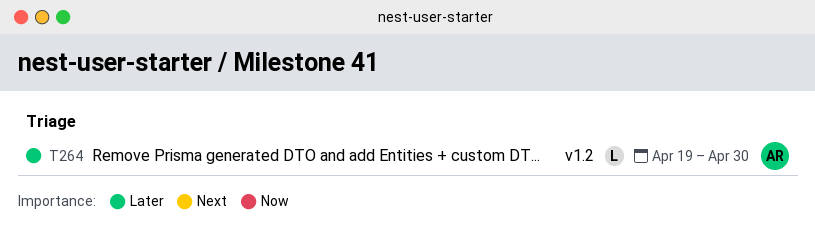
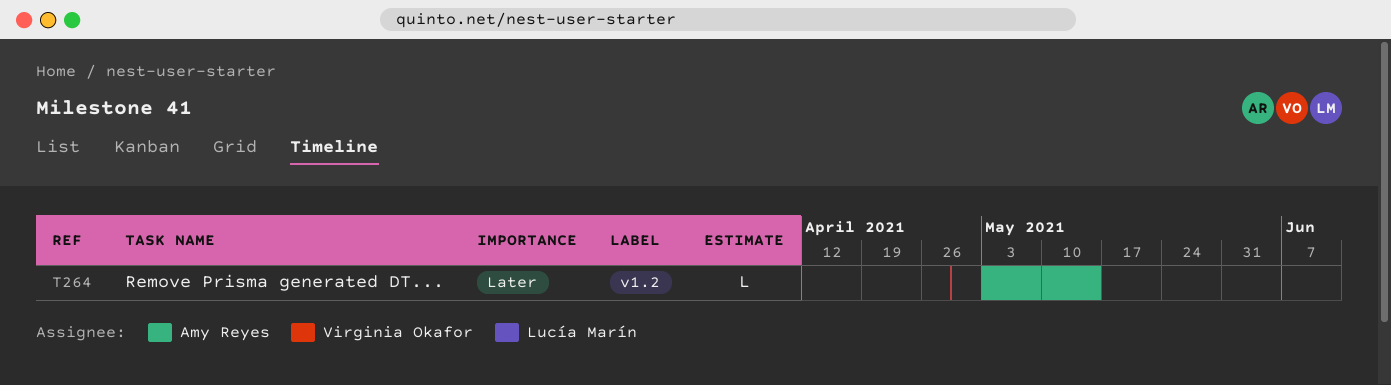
T264, start: Apr 19 -> May 3
T264, due: Apr 30 -> May 14

